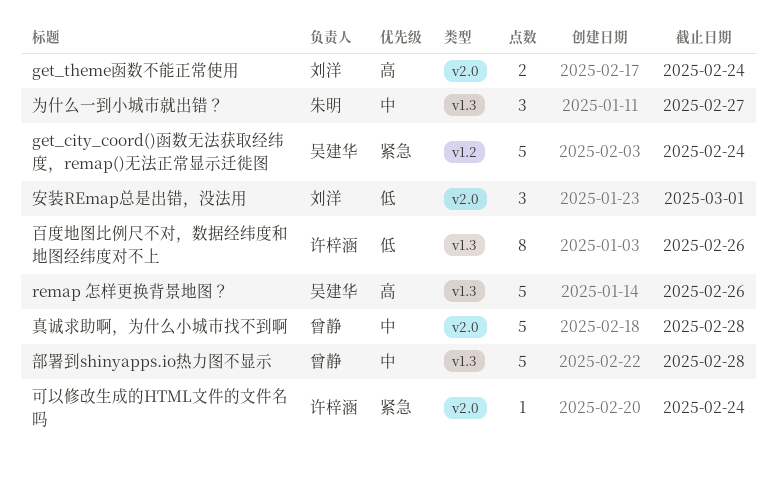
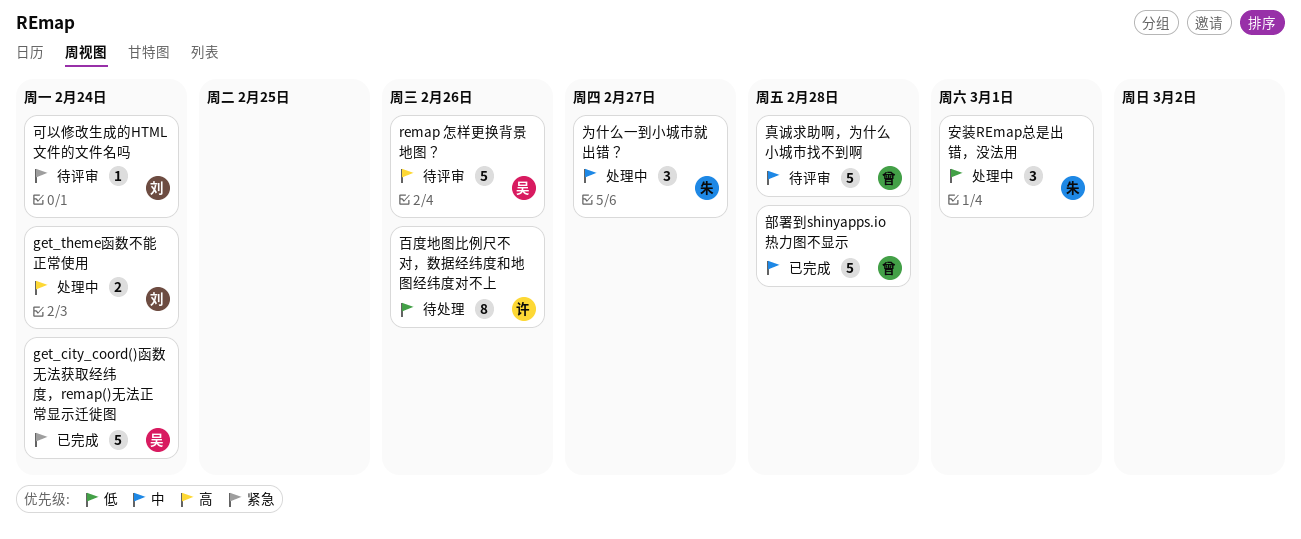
可以修改生成的HTML文件的文件名吗, owner: 许梓涵 -> 刘洋
安装REmap总是出错，没法用, owner: 刘洋 -> 朱明

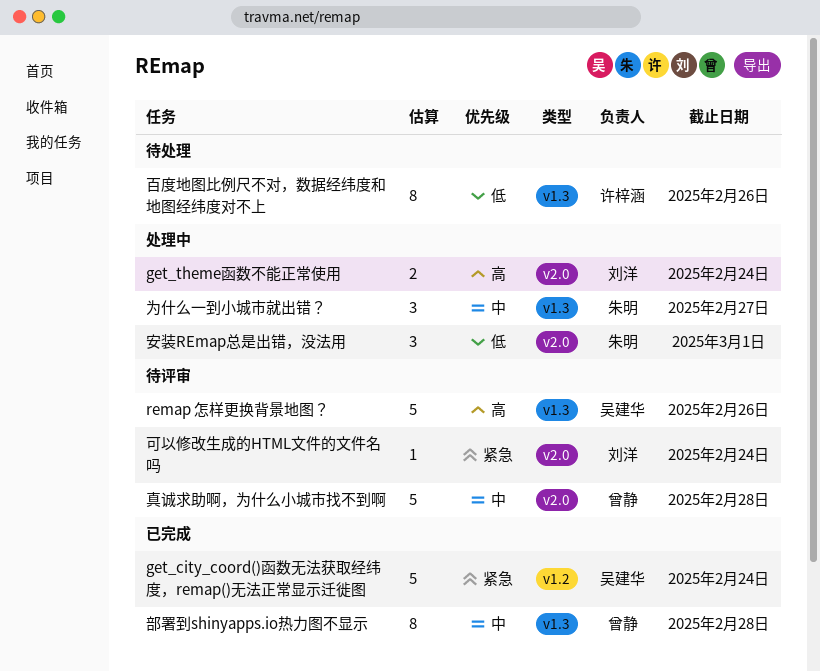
部署到shinyapps.io热力图不显示, estimate: 5 -> 8

